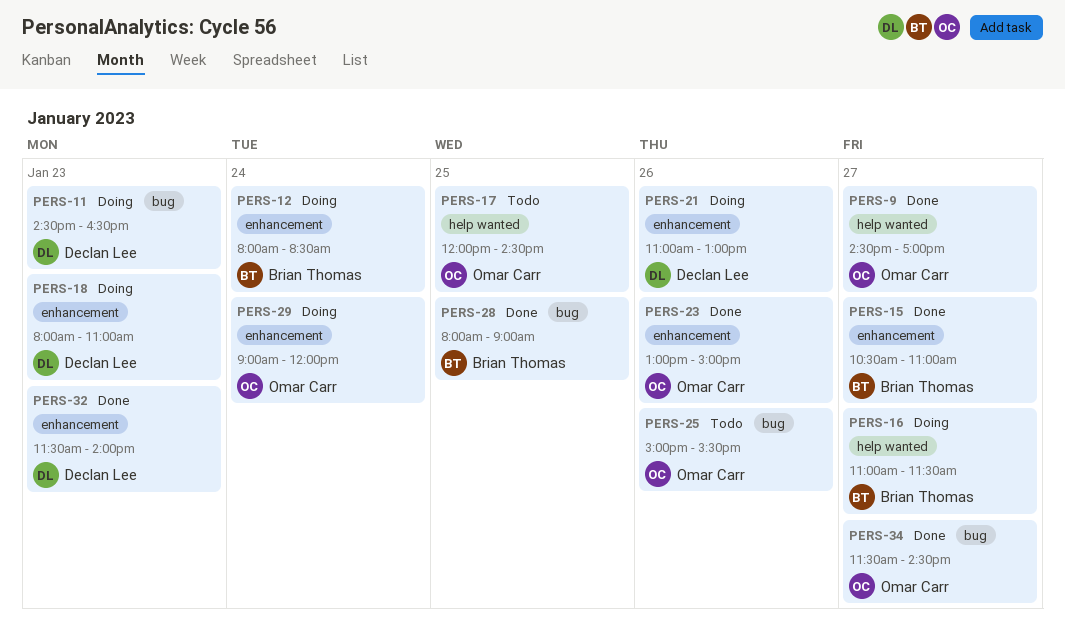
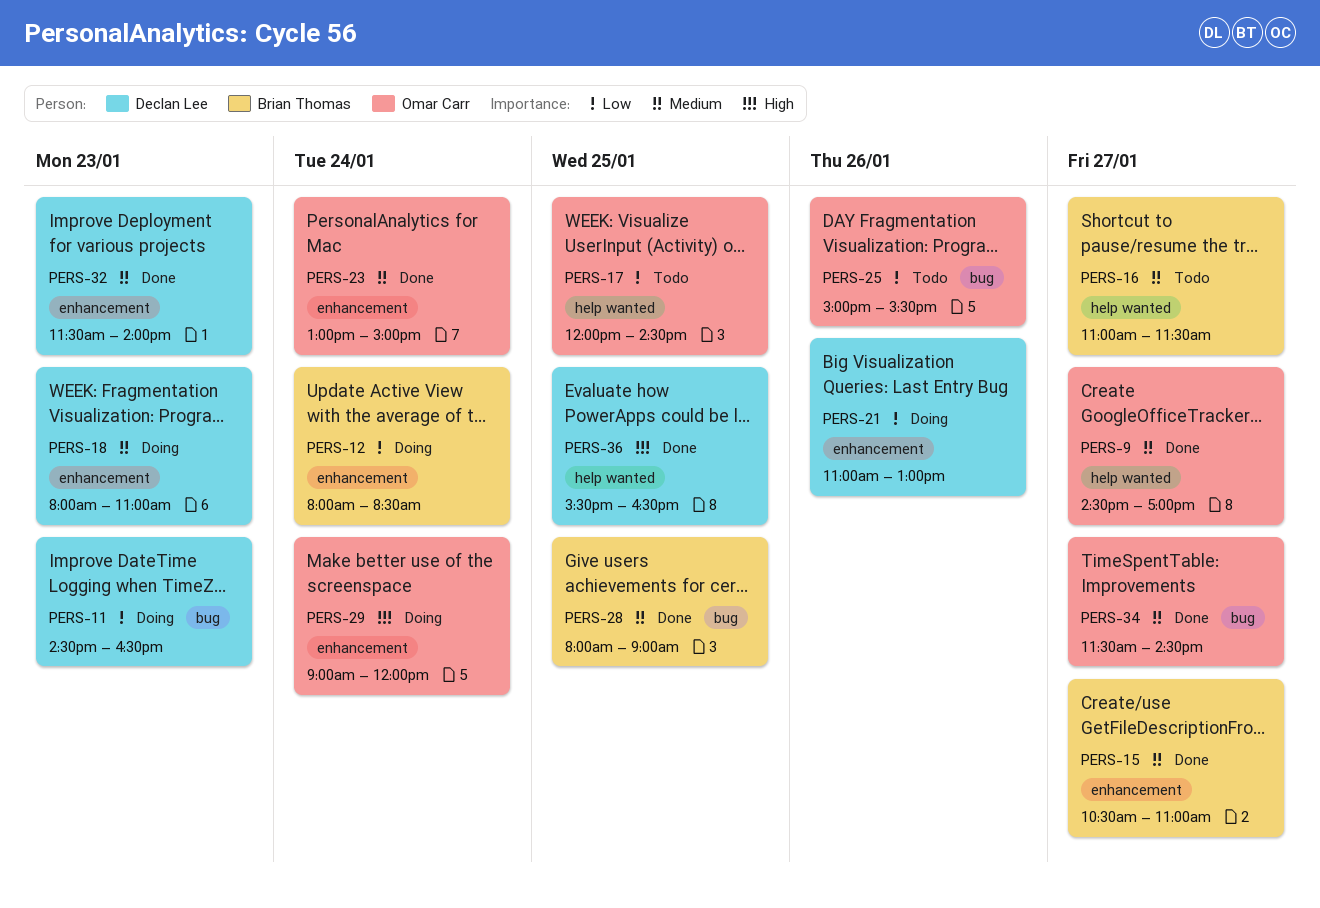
PERS-16, status: Doing -> Todo
PERS-23, day: Jan 26 -> Jan 24
PERS-36: none -> present

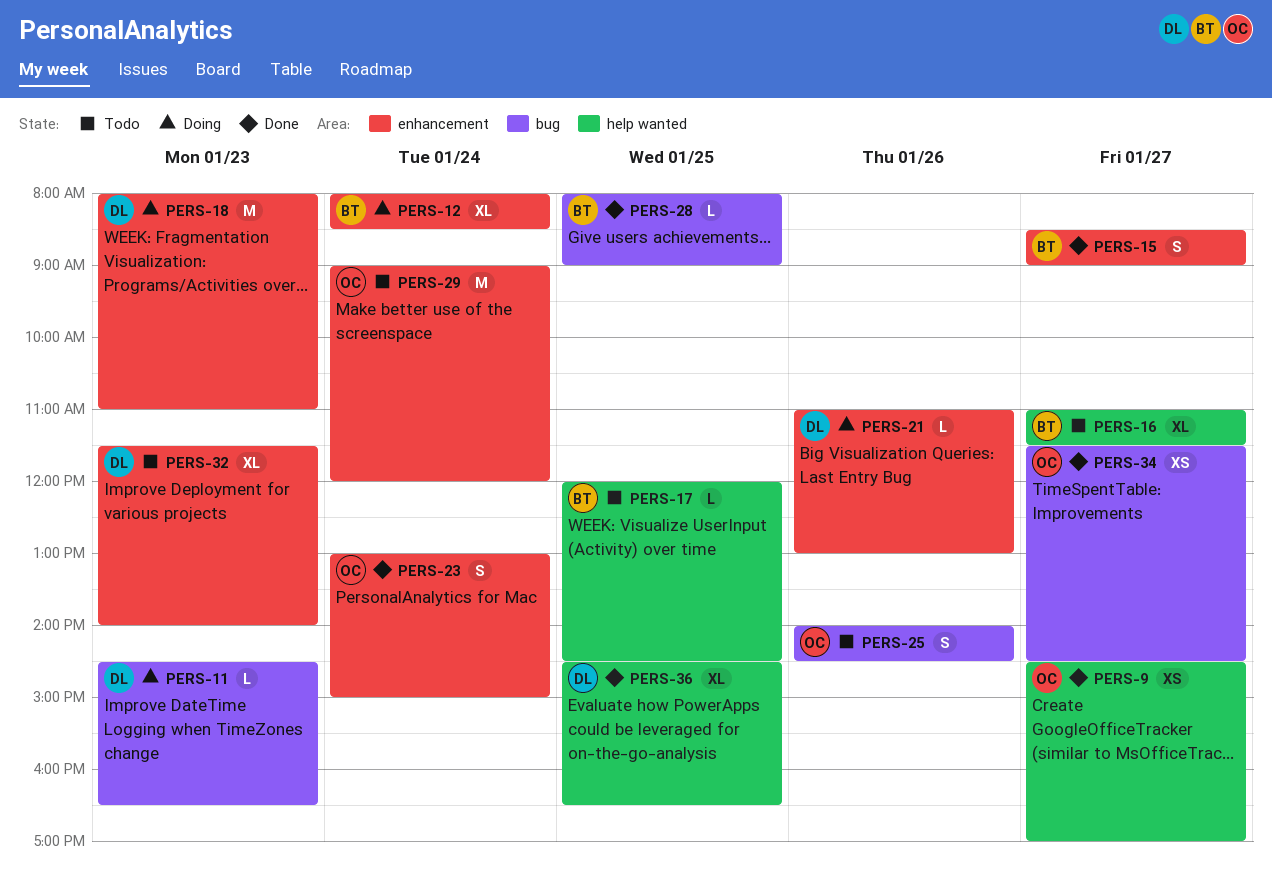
PERS-15, begins: 10:30 -> 08:30
PERS-15, ends: 11:00 -> 09:00
PERS-17, owner: Omar Carr -> Brian Thomas
PERS-25, begins: 15:00 -> 14:00
PERS-25, ends: 15:30 -> 14:30
PERS-29, status: Doing -> Todo
PERS-32, status: Done -> Todo
PERS-36, begins: 15:30 -> 14:30

